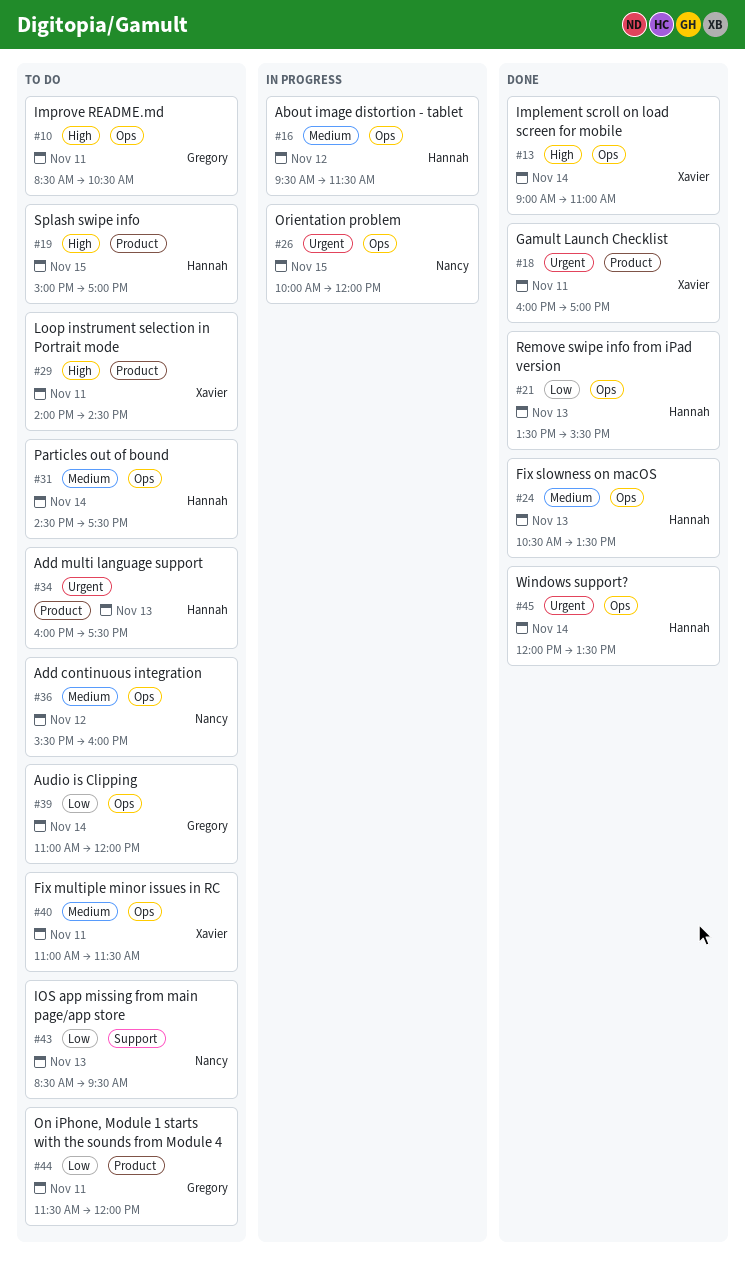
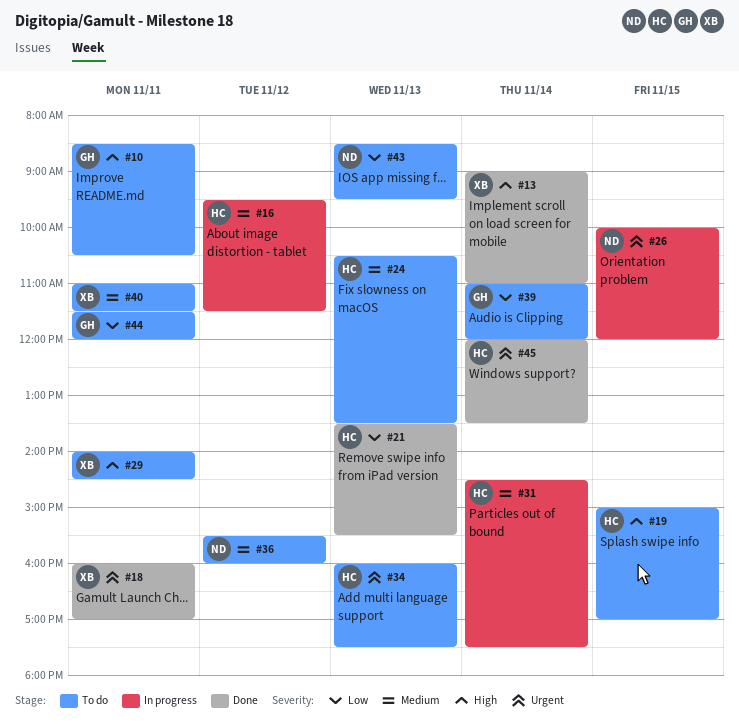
#24, status: Done -> To do
#31, status: To do -> In progress

